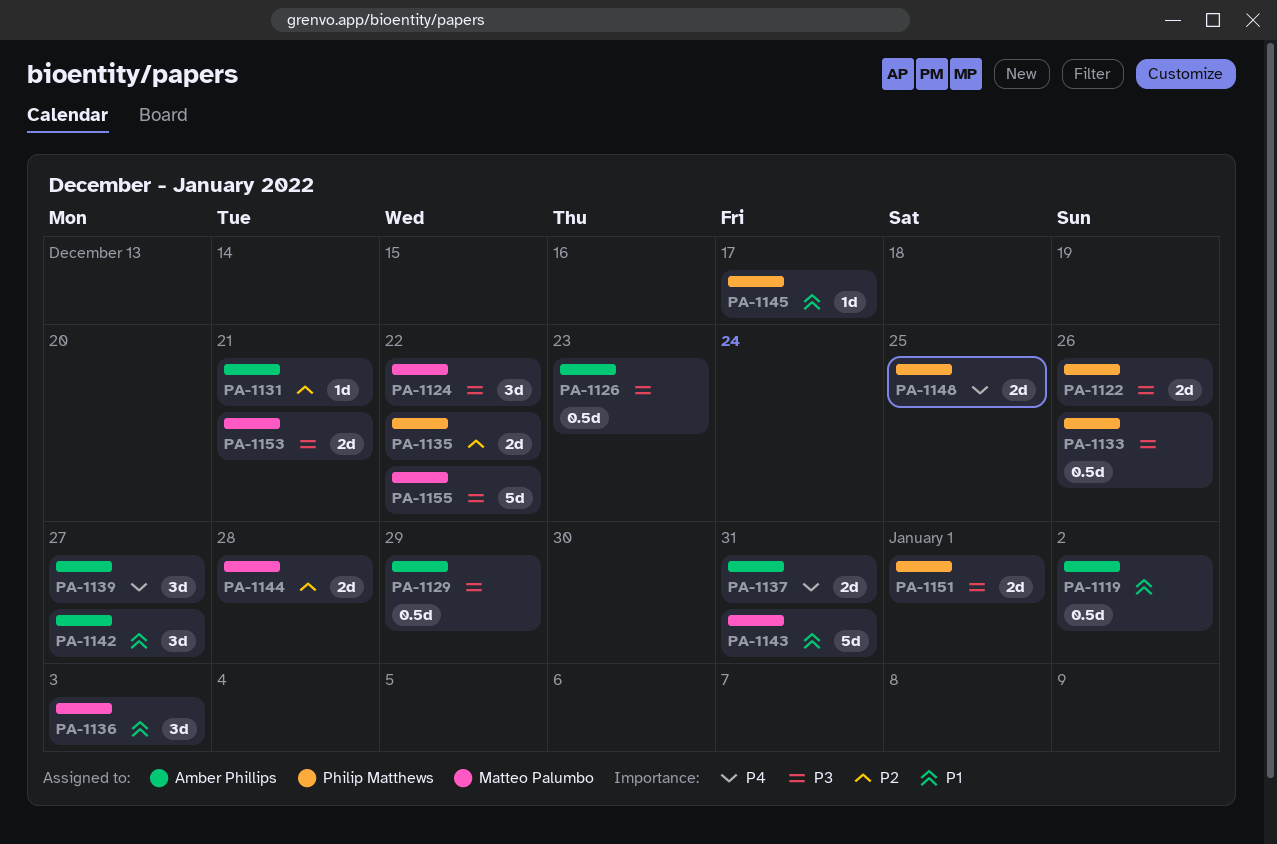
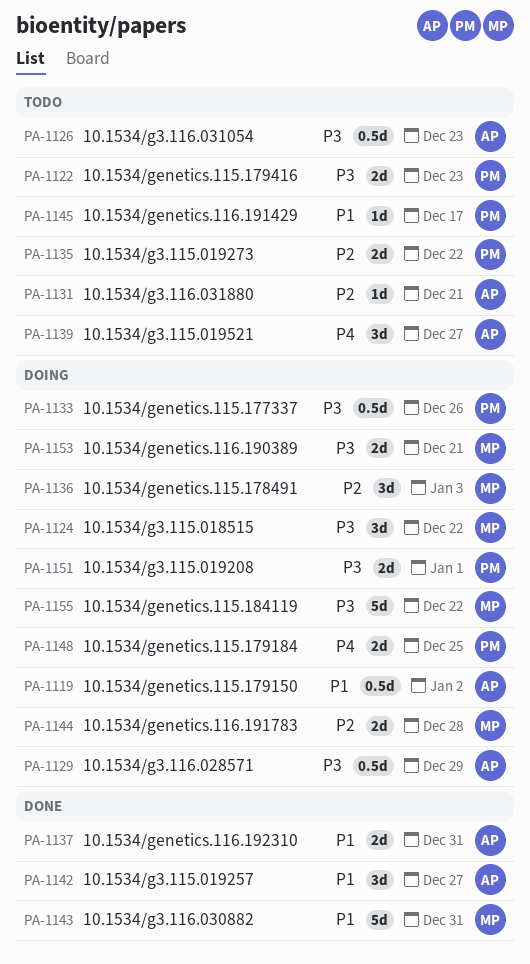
PA-1122, due: Dec 26 -> Dec 23
PA-1136, priority: P1 -> P2
PA-1137, priority: P4 -> P1

